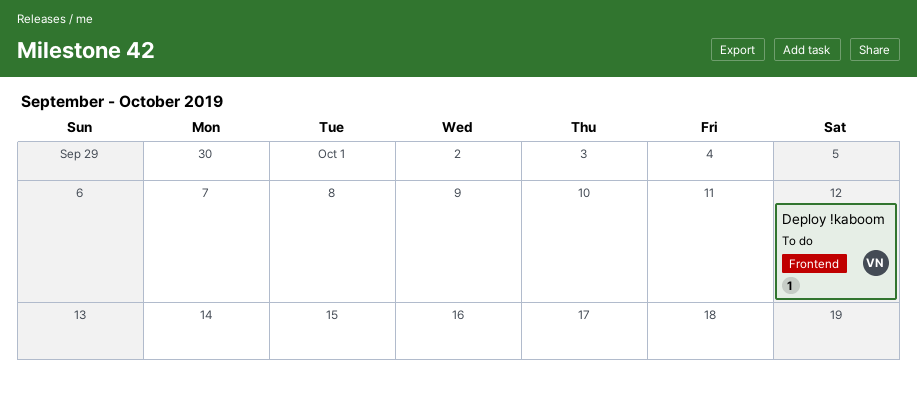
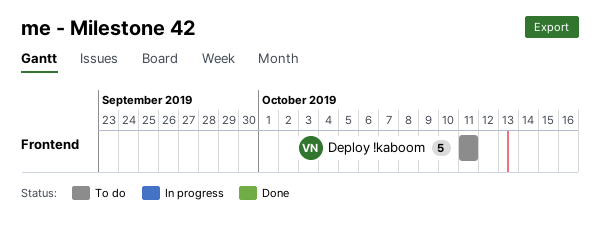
Deploy !kaboom, estimate: 1 -> 5
Deploy !kaboom, due: Oct 12 -> Oct 11

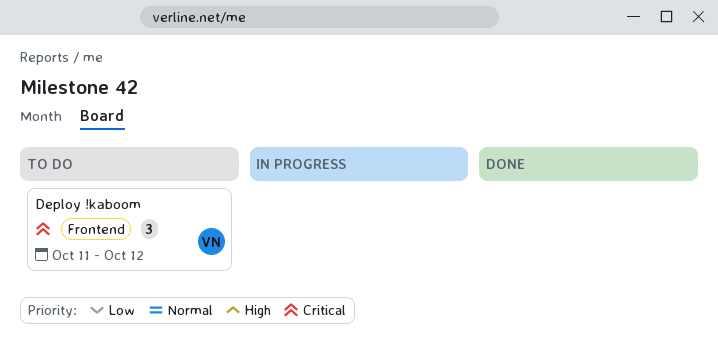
Deploy !kaboom, estimate: 5 -> 3
Deploy !kaboom, due: Oct 11 -> Oct 12

